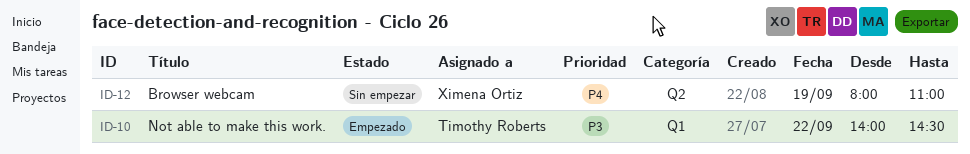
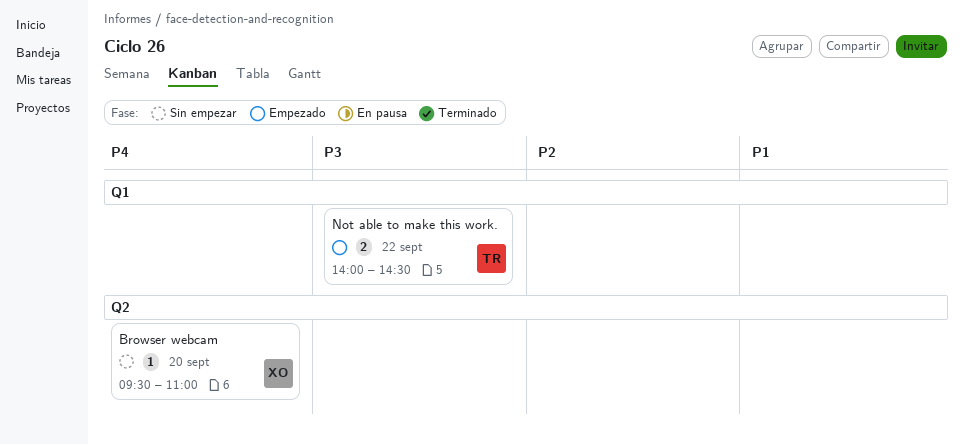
Browser webcam, day: Sep 19 -> Sep 20
Browser webcam, begins: 08:00 -> 09:30

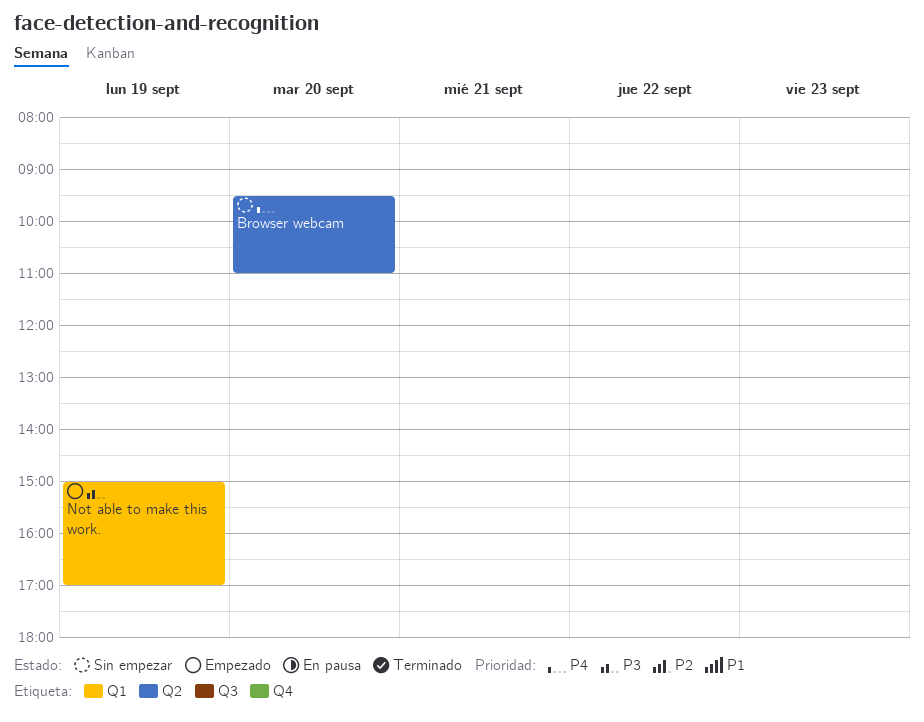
Not able to make this work., day: Sep 22 -> Sep 19
Not able to make this work., begins: 14:00 -> 15:00
Not able to make this work., ends: 14:30 -> 17:00

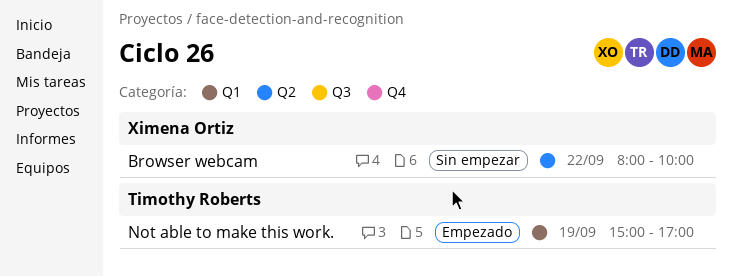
Browser webcam, day: Sep 20 -> Sep 22
Browser webcam, begins: 09:30 -> 08:00
Browser webcam, ends: 11:00 -> 10:00

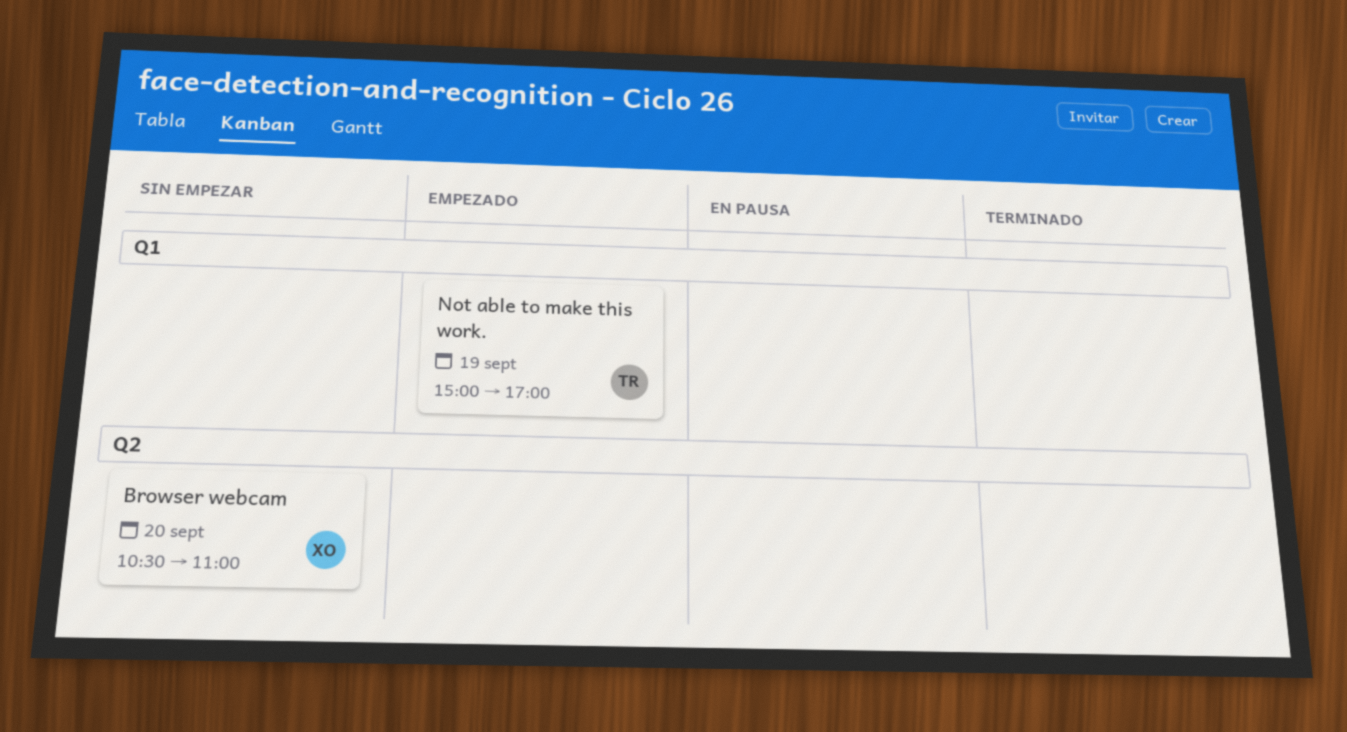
Browser webcam, day: Sep 22 -> Sep 20
Browser webcam, begins: 08:00 -> 10:30
Browser webcam, ends: 10:00 -> 11:00

